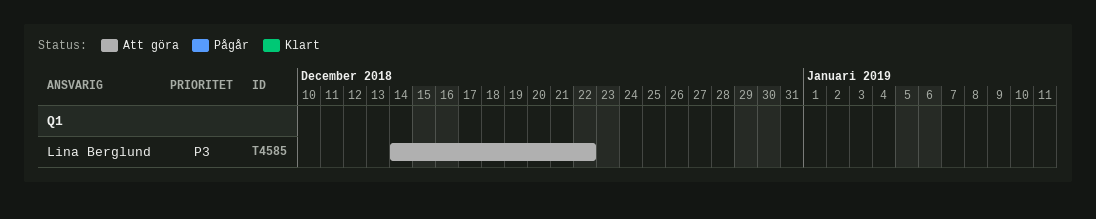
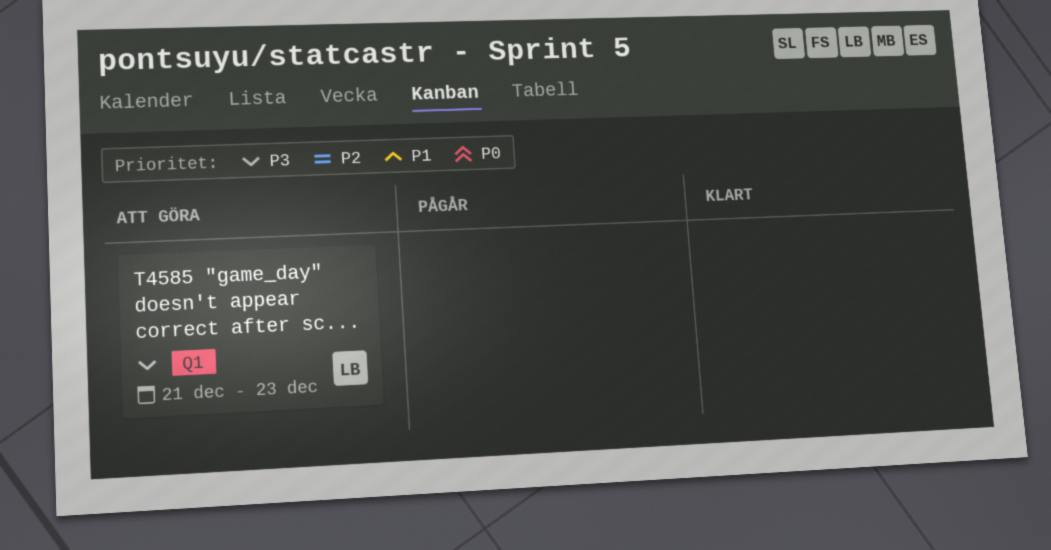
T4585, start: Dec 14 -> Dec 21
T4585, due: Dec 22 -> Dec 23

